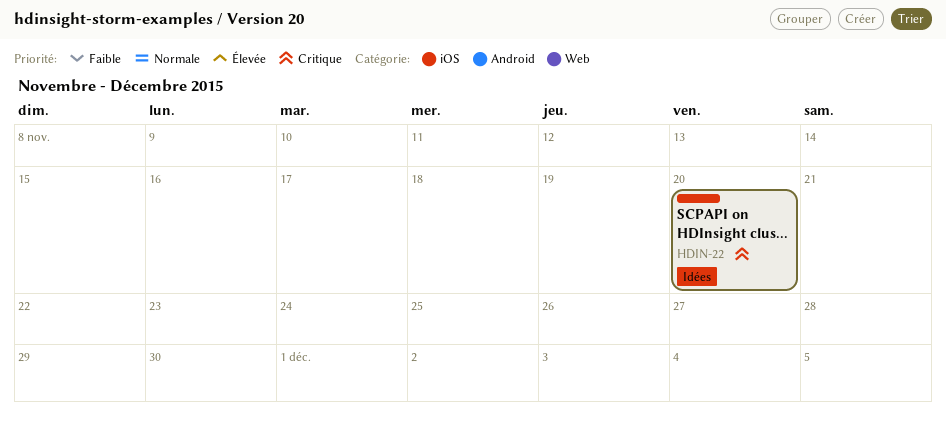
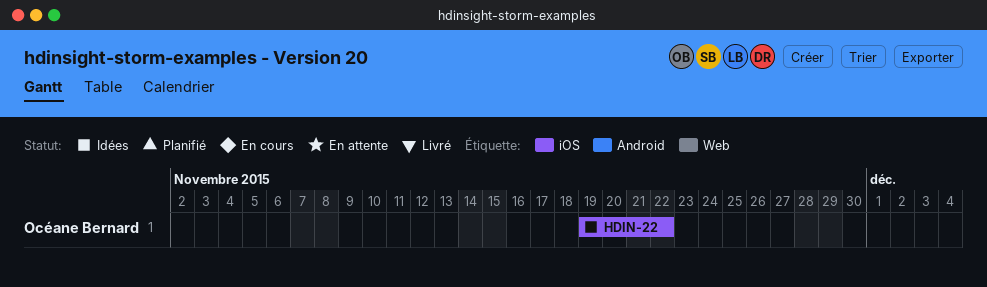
HDIN-22, due: Nov 20 -> Nov 22

